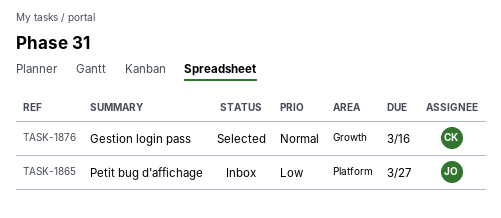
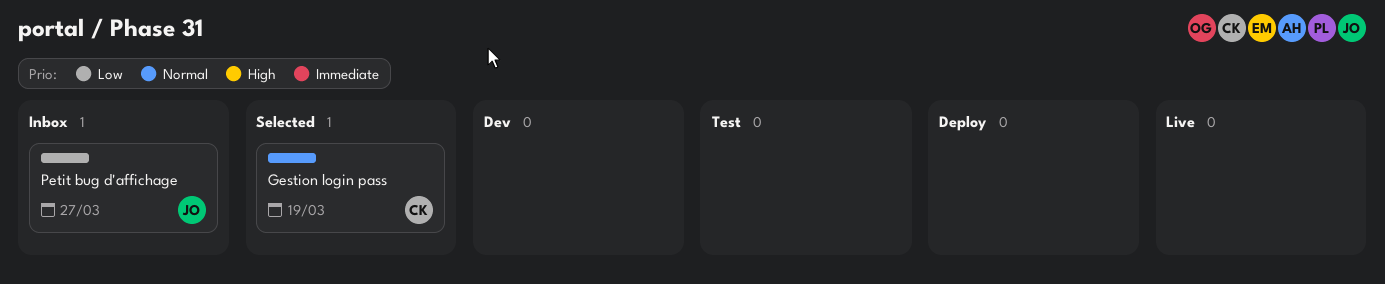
Gestion login pass, due: Mar 16 -> Mar 19

